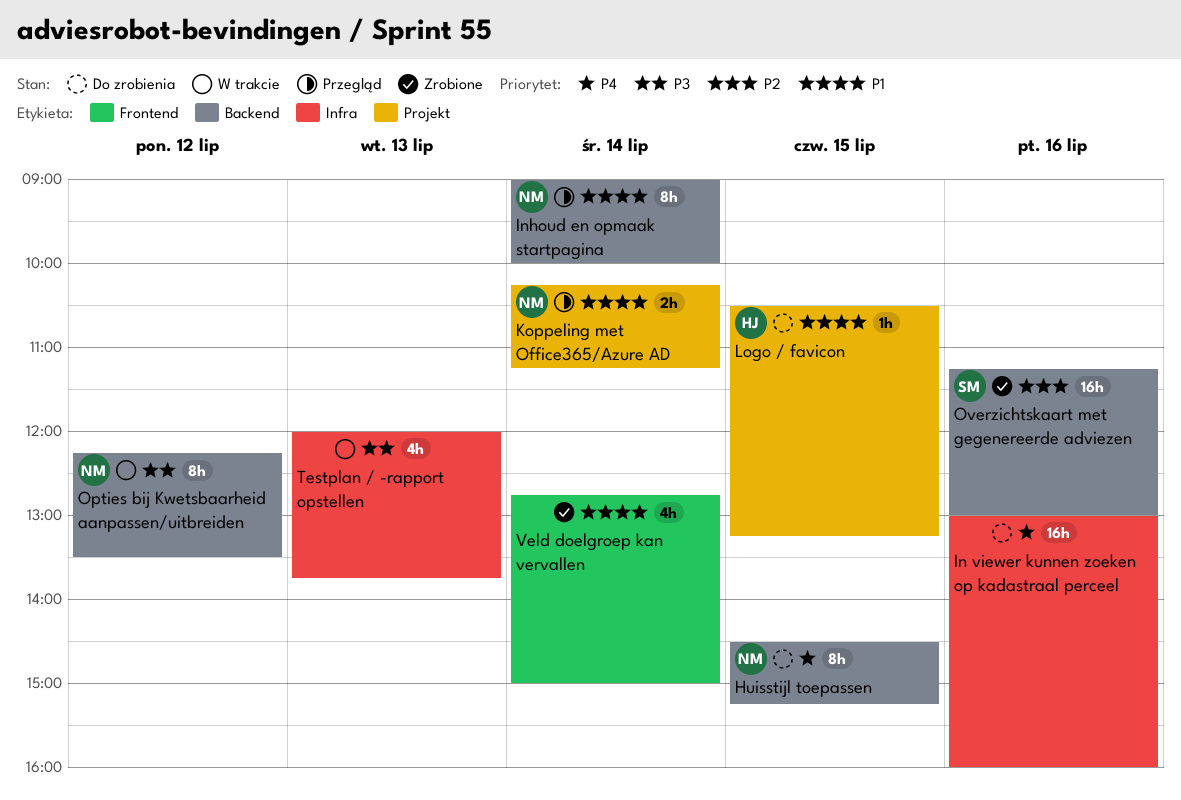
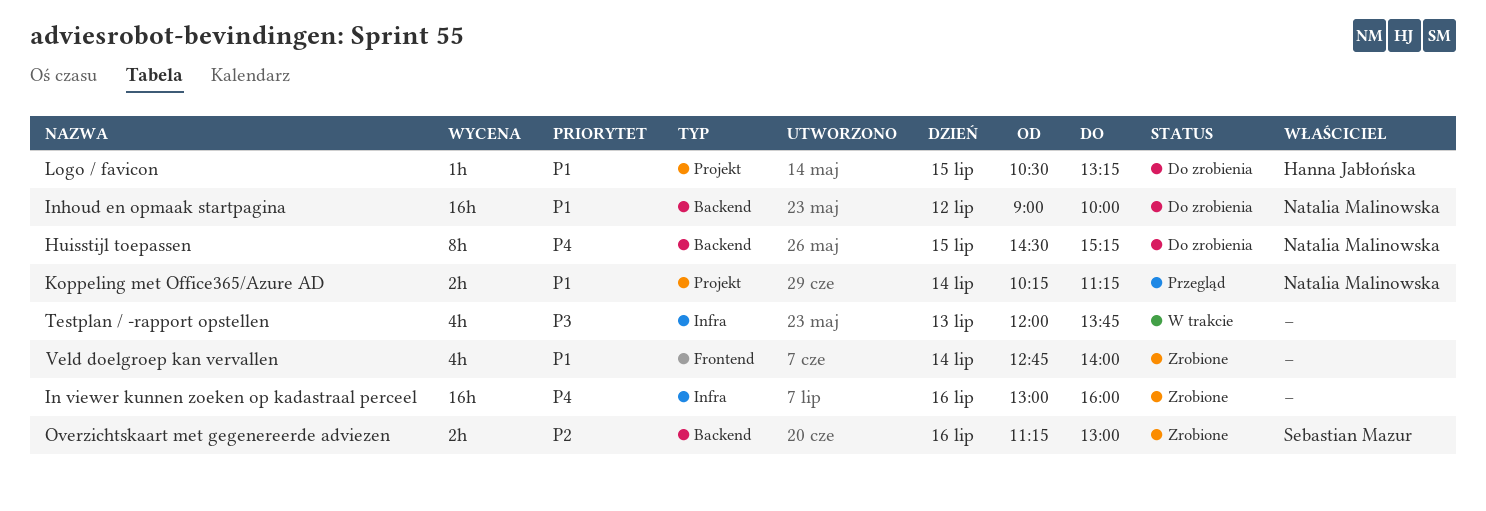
In viewer kunnen zoeken op kadastraal perceel, status: Do zrobienia -> Zrobione
Inhoud en opmaak startpagina, status: Przegląd -> Do zrobienia
Inhoud en opmaak startpagina, estimate: 8h -> 16h
Inhoud en opmaak startpagina, day: Jul 14 -> Jul 12
Opties bij Kwetsbaarheid aanpassen/uitbreiden: present -> none
Overzichtskaart met gegenereerde adviezen, estimate: 16h -> 2h
Veld doelgroep kan vervallen, ends: 15:00 -> 14:00

